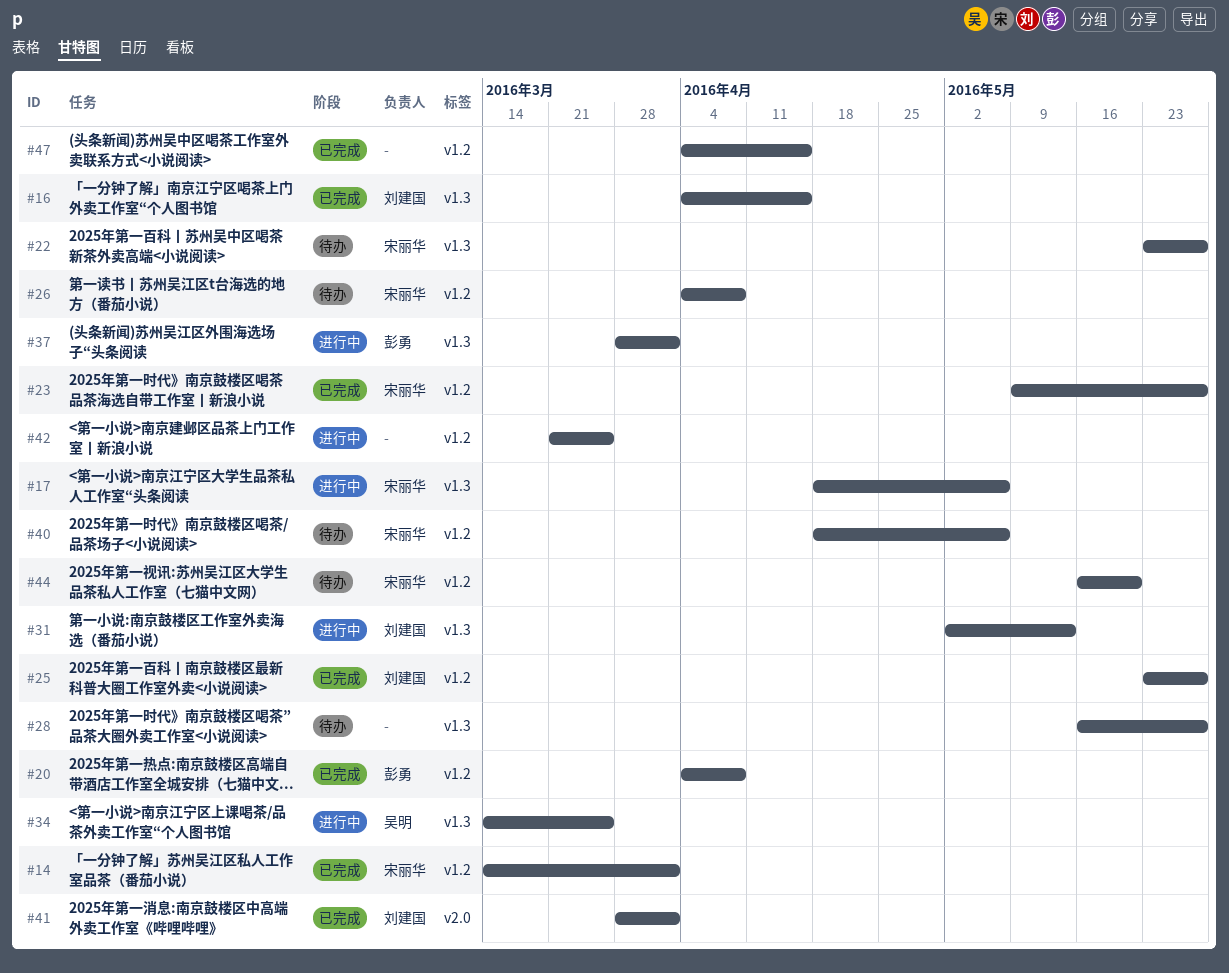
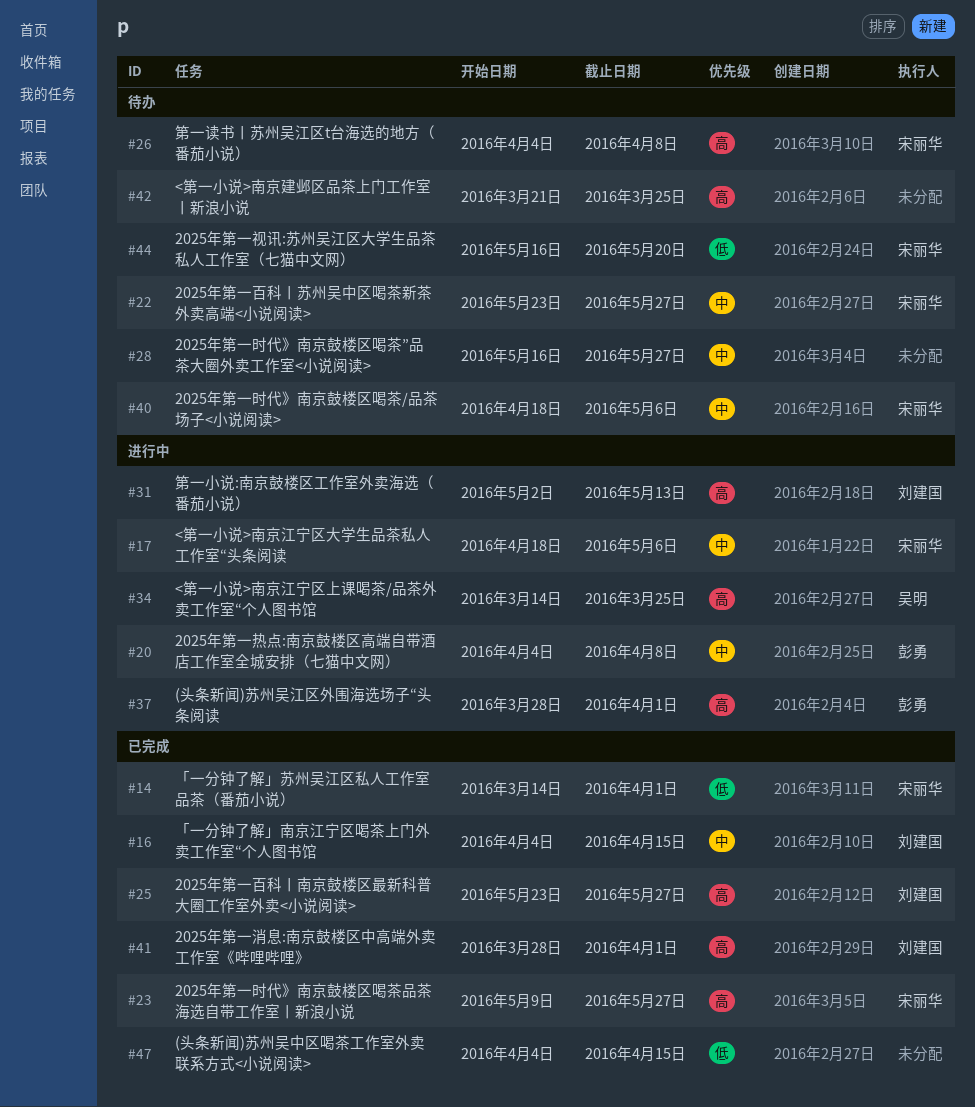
#20, status: 已完成 -> 进行中
#42, status: 进行中 -> 待办

